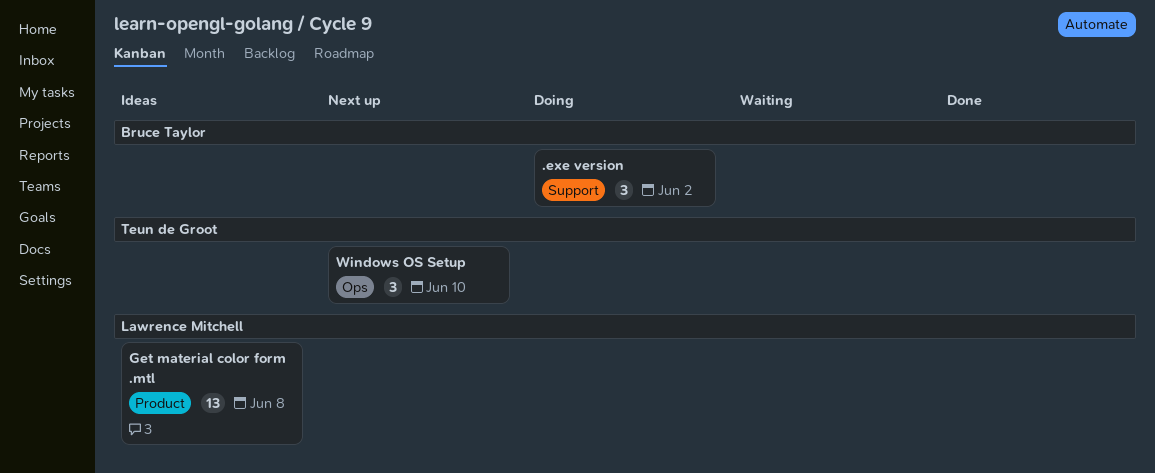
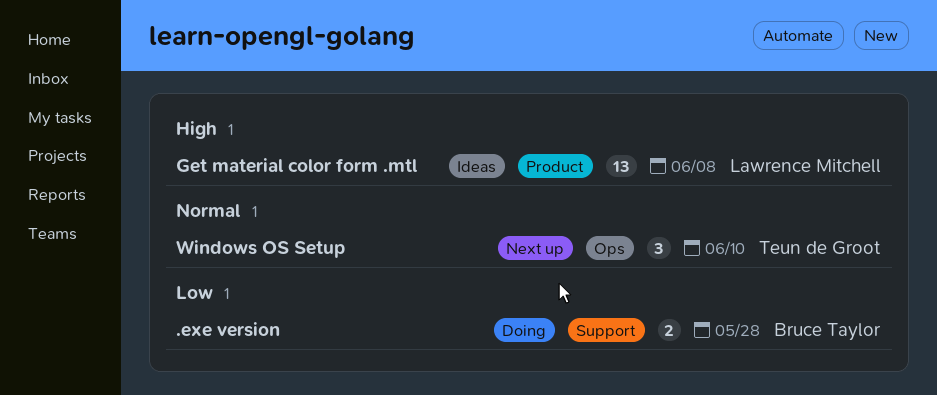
.exe version, estimate: 3 -> 2
.exe version, due: Jun 2 -> May 28

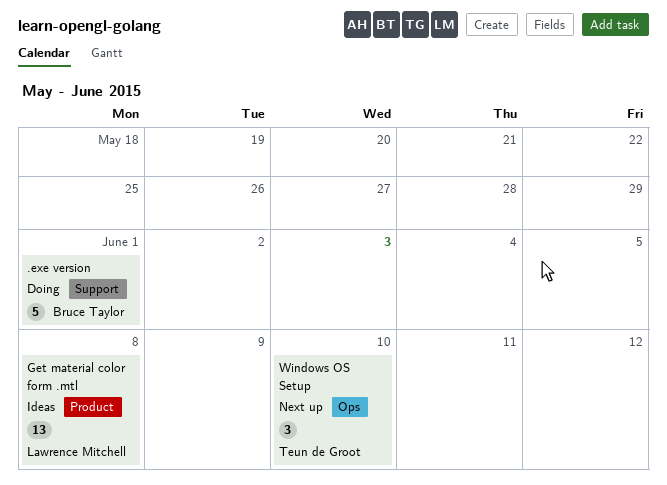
.exe version, estimate: 2 -> 5
.exe version, due: May 28 -> Jun 1

